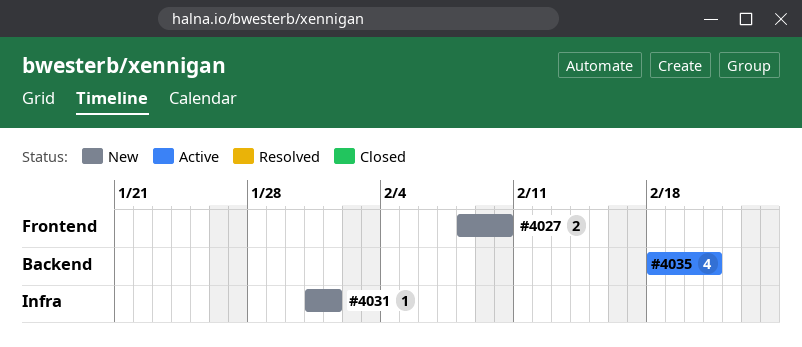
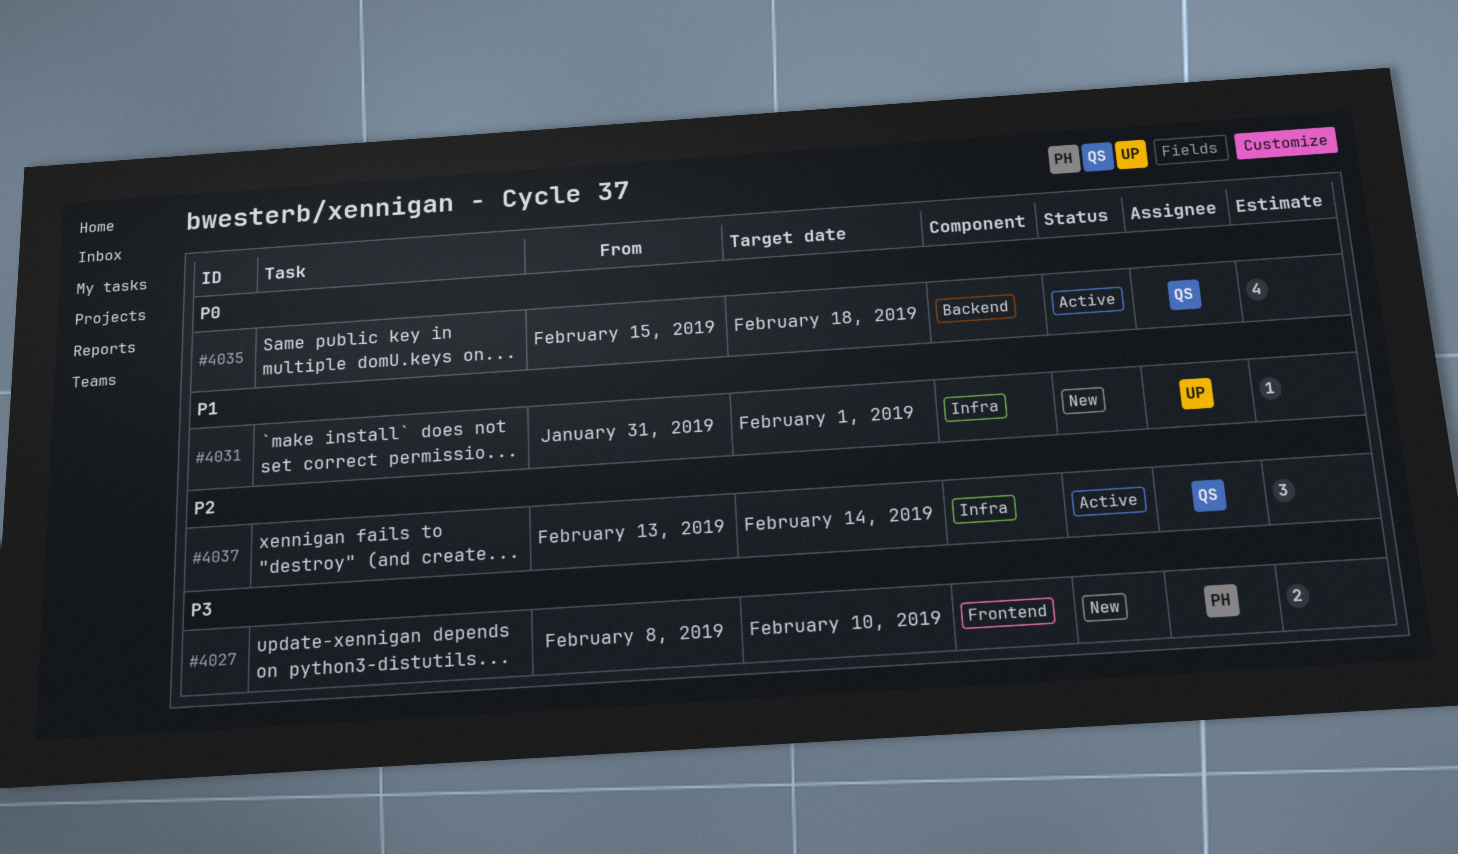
#4035, start: Feb 18 -> Feb 15
#4035, due: Feb 21 -> Feb 18
#4037: none -> present

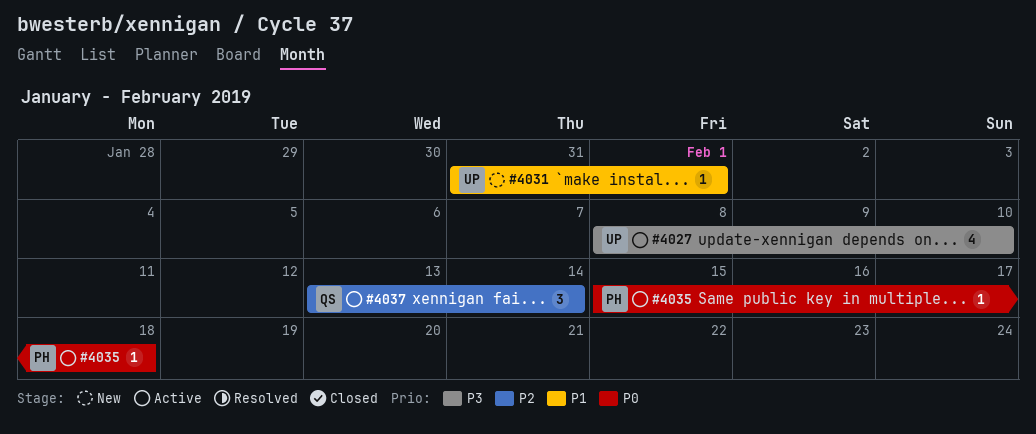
#4027, status: New -> Active
#4027, owner: PH -> UP
#4027, estimate: 2 -> 4
#4035, owner: QS -> PH
#4035, estimate: 4 -> 1

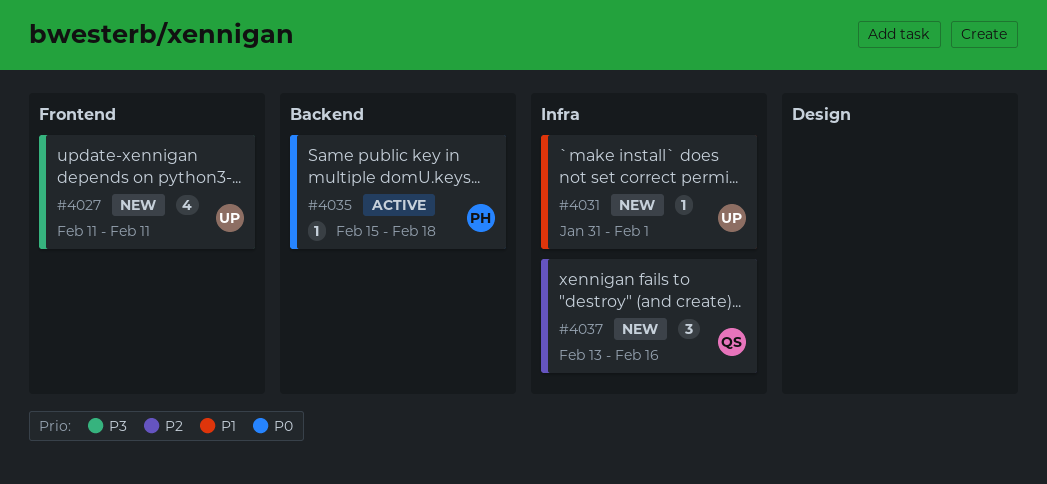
#4027, status: Active -> New
#4027, start: Feb 8 -> Feb 11
#4027, due: Feb 10 -> Feb 11
#4037, status: Active -> New
#4037, due: Feb 14 -> Feb 16

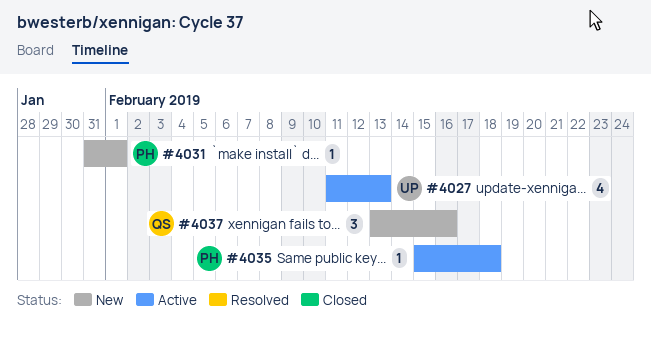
#4027, status: New -> Active
#4027, due: Feb 11 -> Feb 13
#4031, owner: UP -> PH

